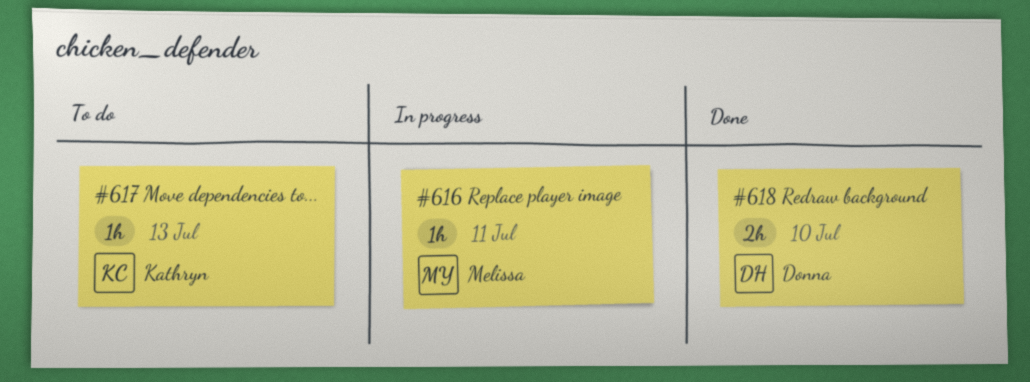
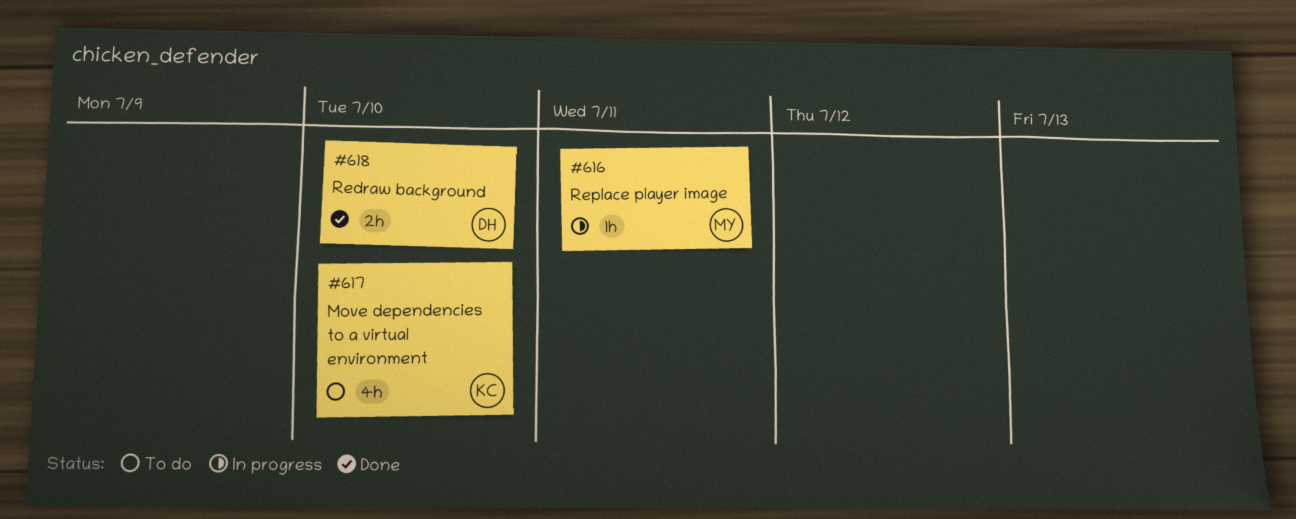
#617, estimate: 1h -> 4h
#617, due: Jul 13 -> Jul 10

